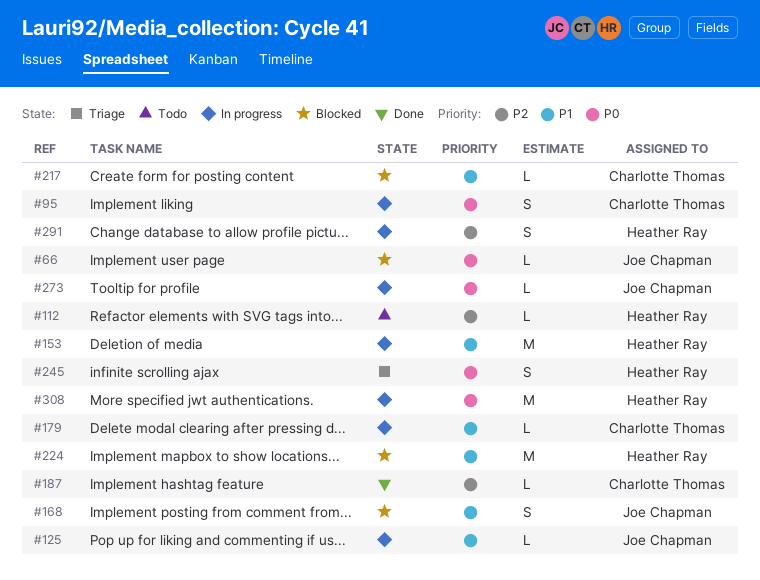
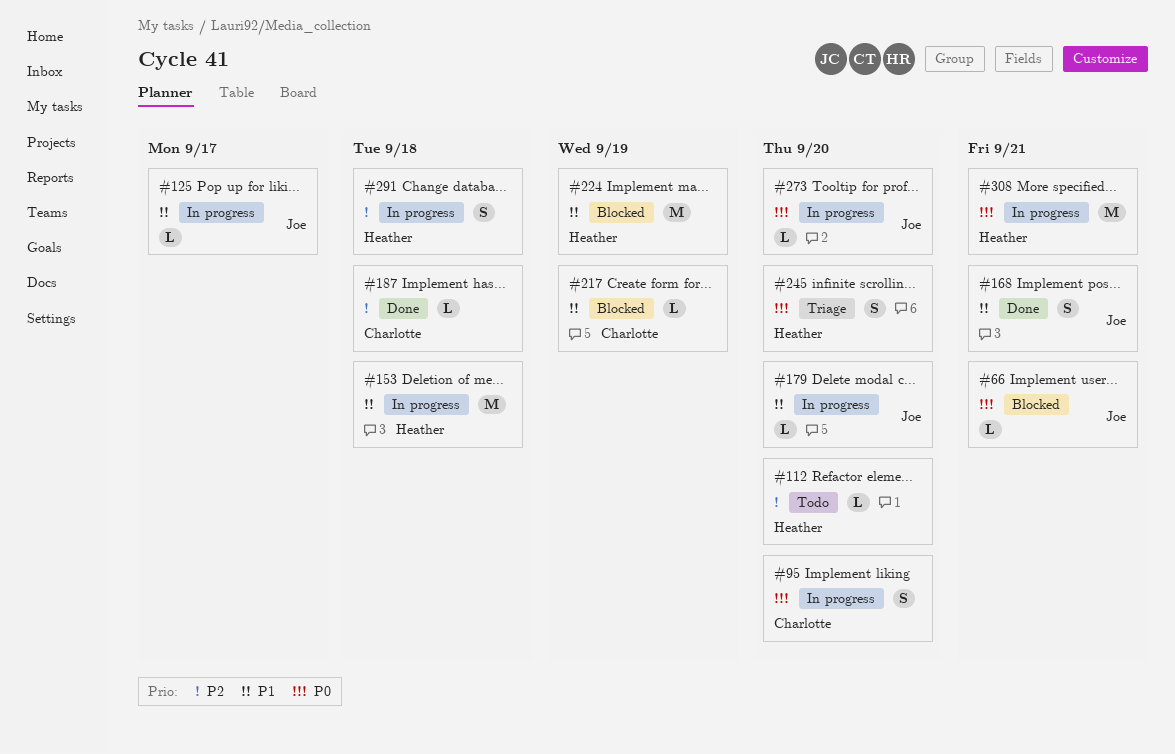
#168, status: Blocked -> Done
#179, owner: Charlotte Thomas -> Joe Chapman

